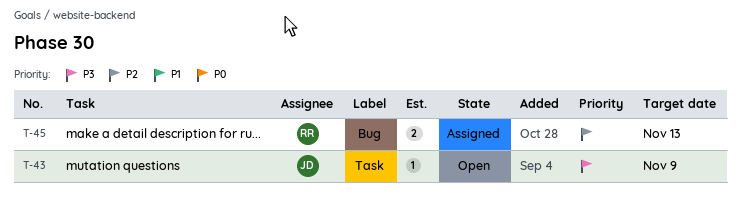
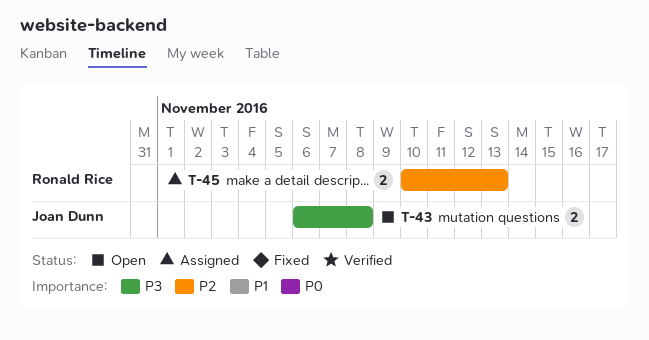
T-43, estimate: 1 -> 2
T-43, due: Nov 9 -> Nov 8

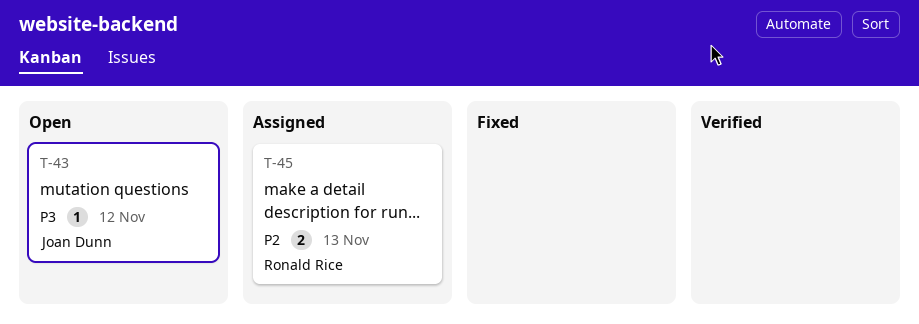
T-43, estimate: 2 -> 1
T-43, due: Nov 8 -> Nov 12

